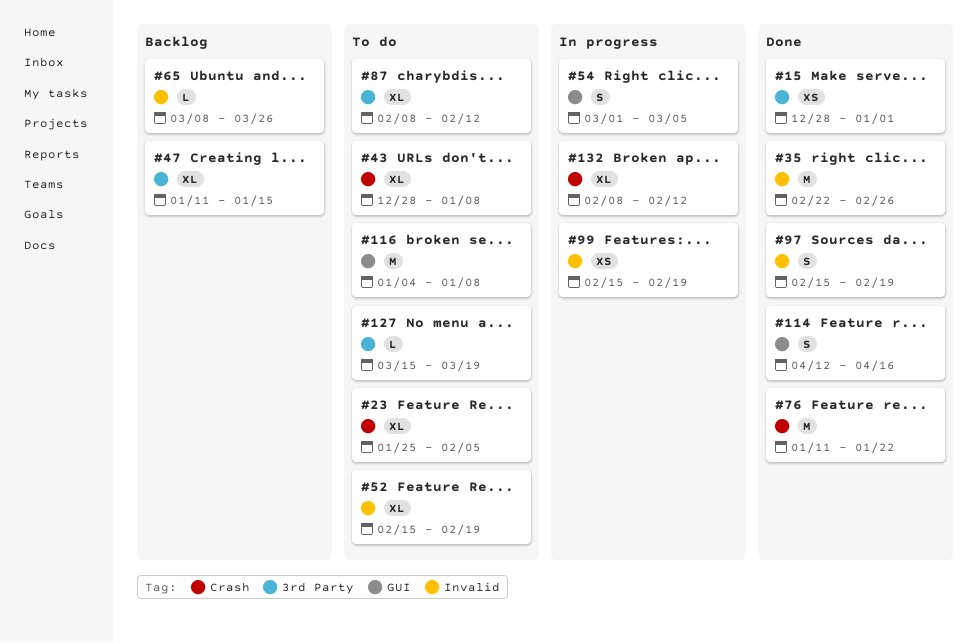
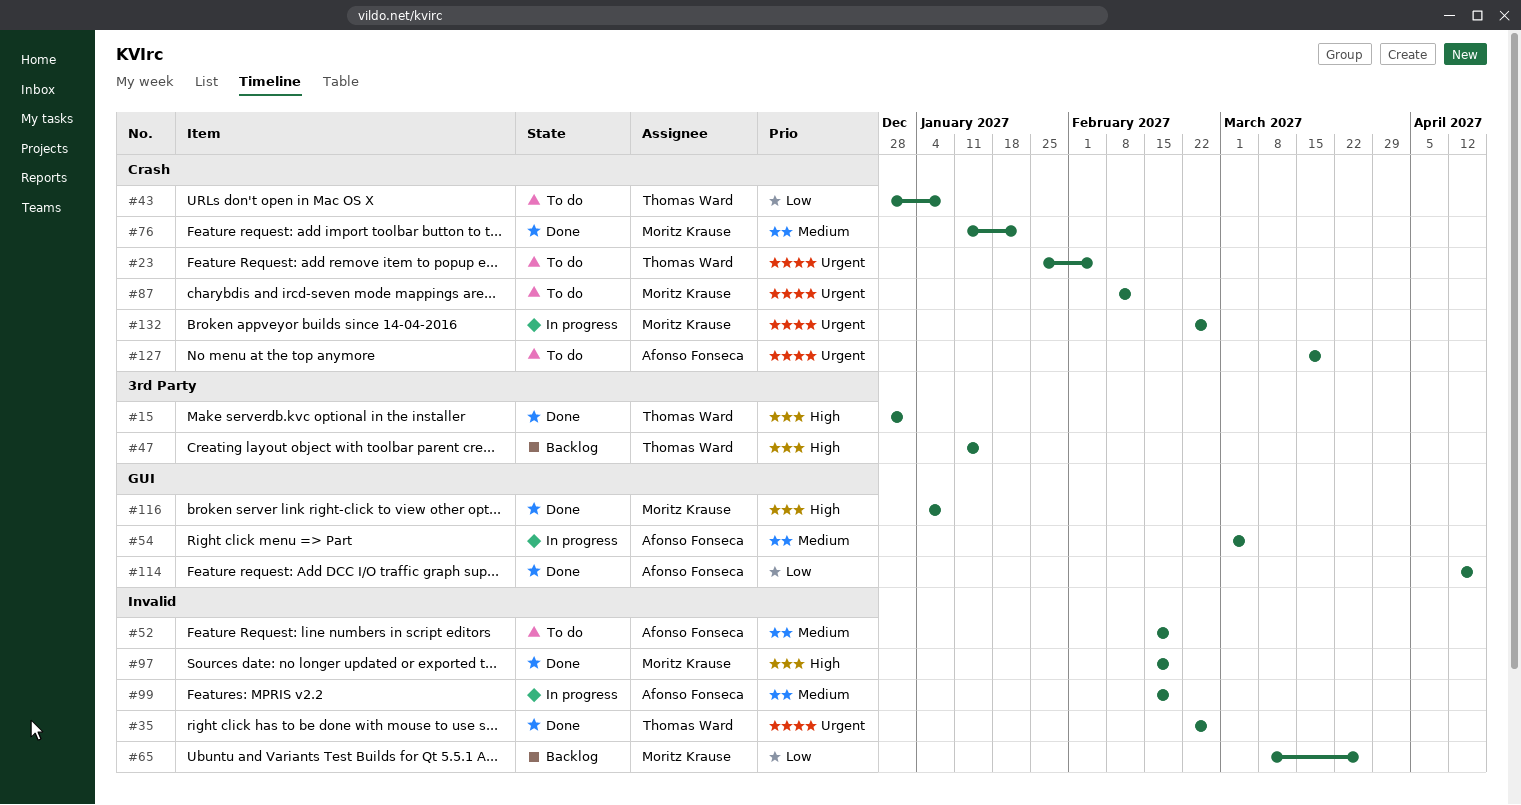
#87, label: 3rd Party -> Crash
#116, status: To do -> Done
#127, label: 3rd Party -> Crash
#132, start: Feb 8 -> Feb 22
#132, due: Feb 12 -> Feb 26

